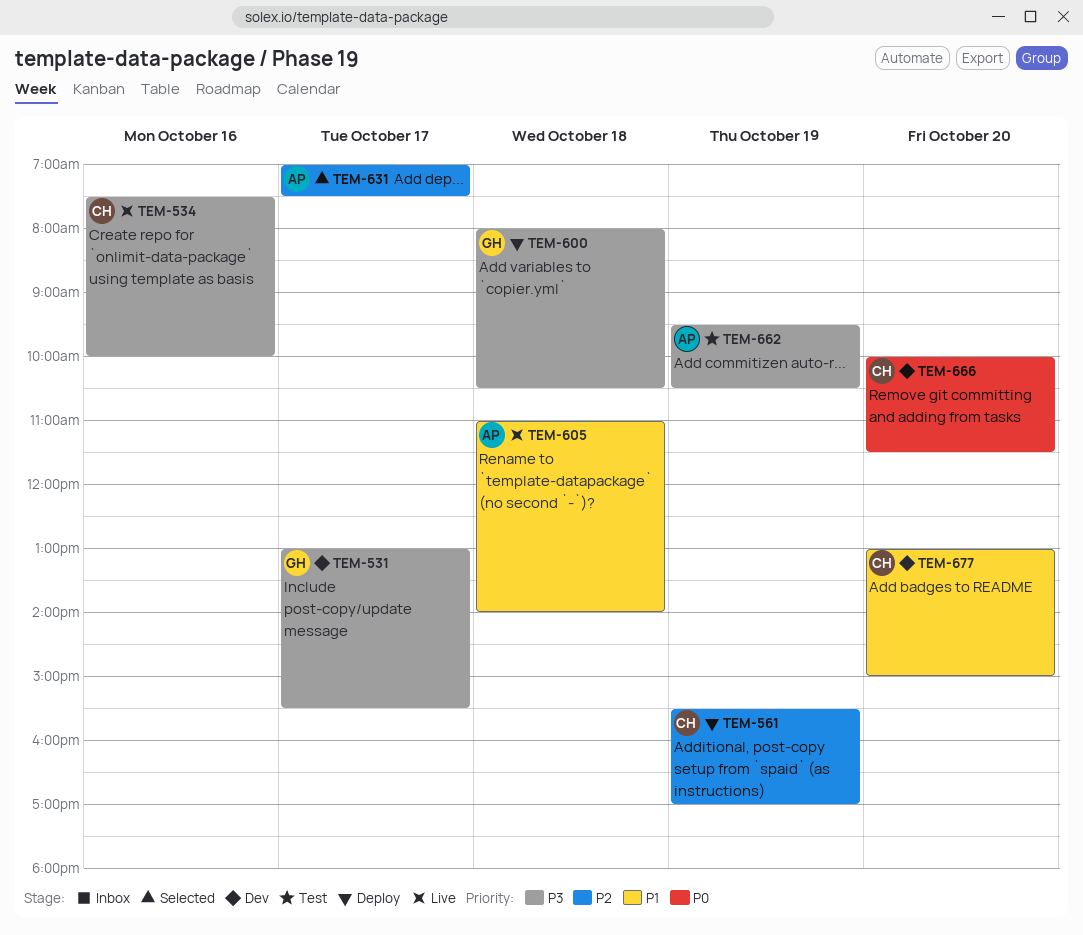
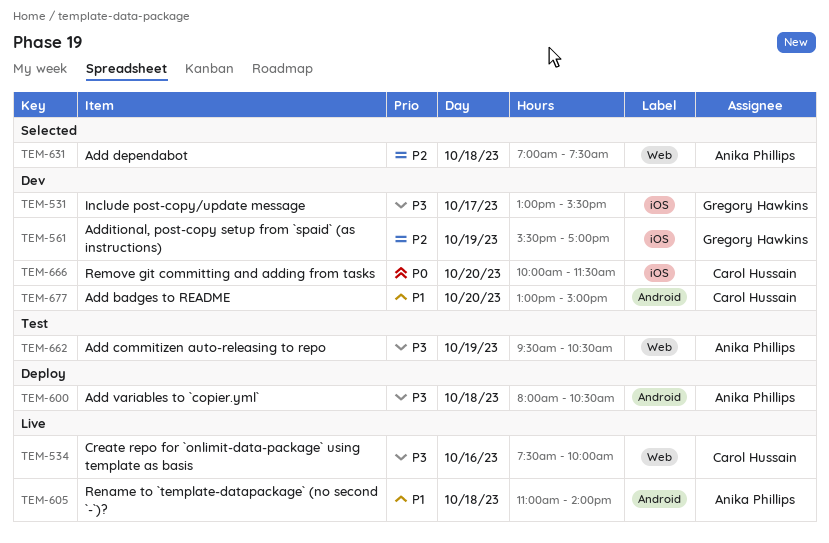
TEM-561, status: Deploy -> Dev
TEM-561, owner: Carol Hussain -> Gregory Hawkins
TEM-600, owner: Gregory Hawkins -> Anika Phillips
TEM-631, day: Oct 17 -> Oct 18

